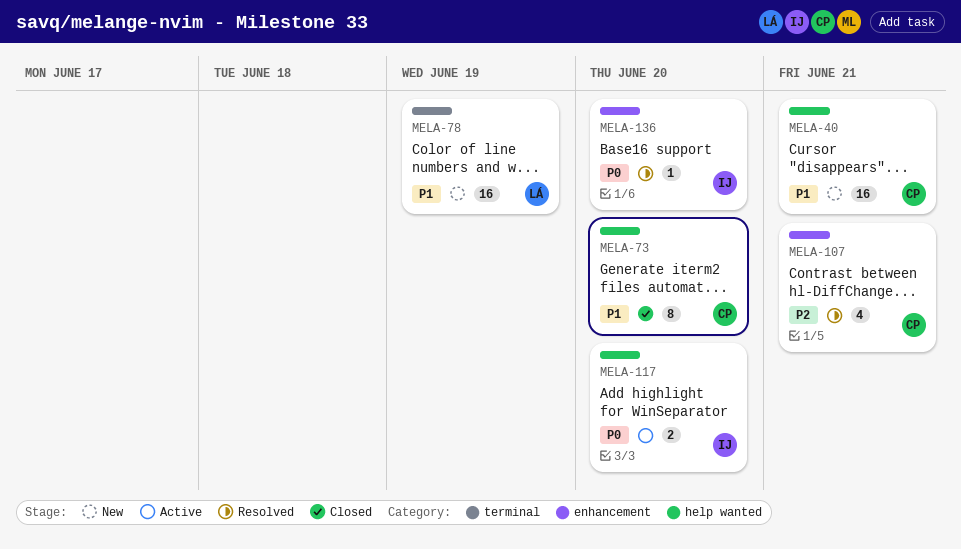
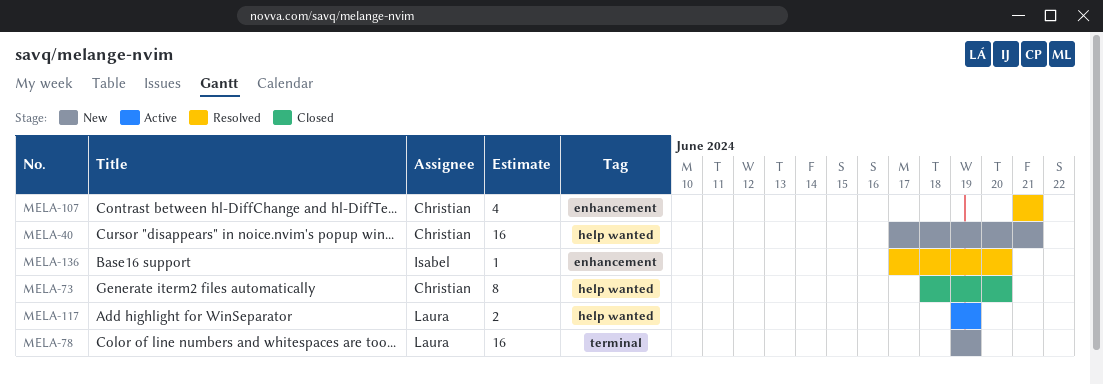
MELA-117, owner: Isabel -> Laura
MELA-117, due: Jun 20 -> Jun 19

